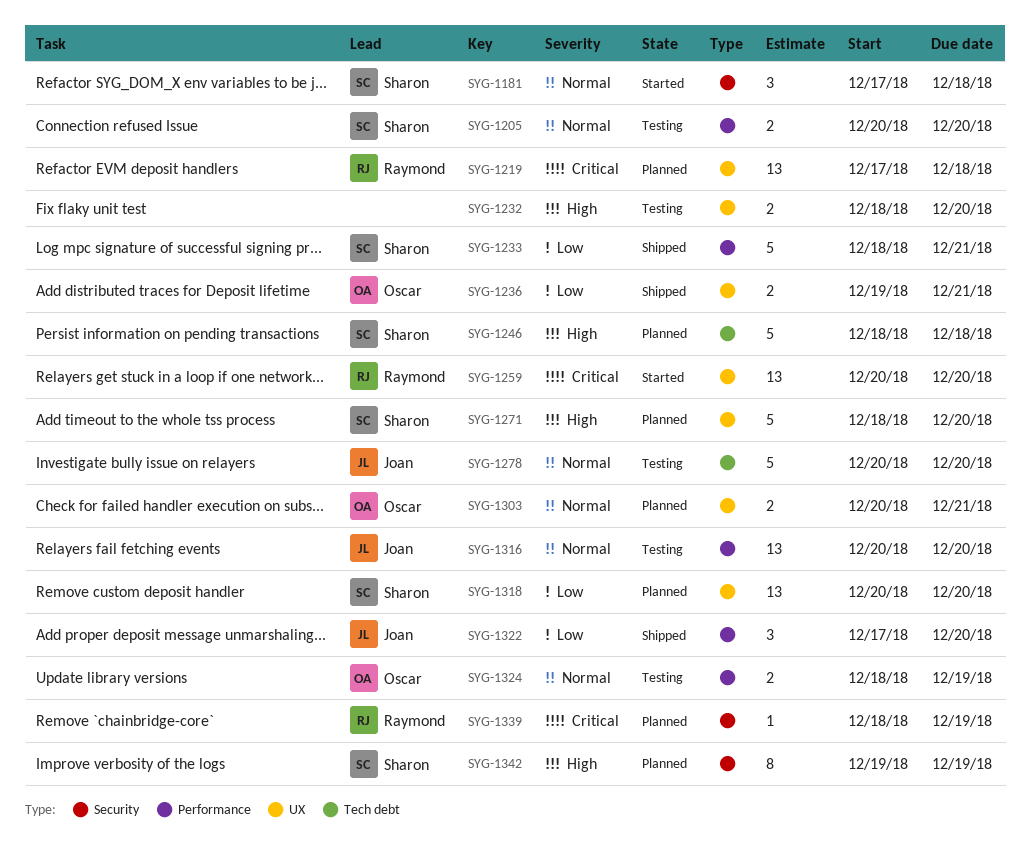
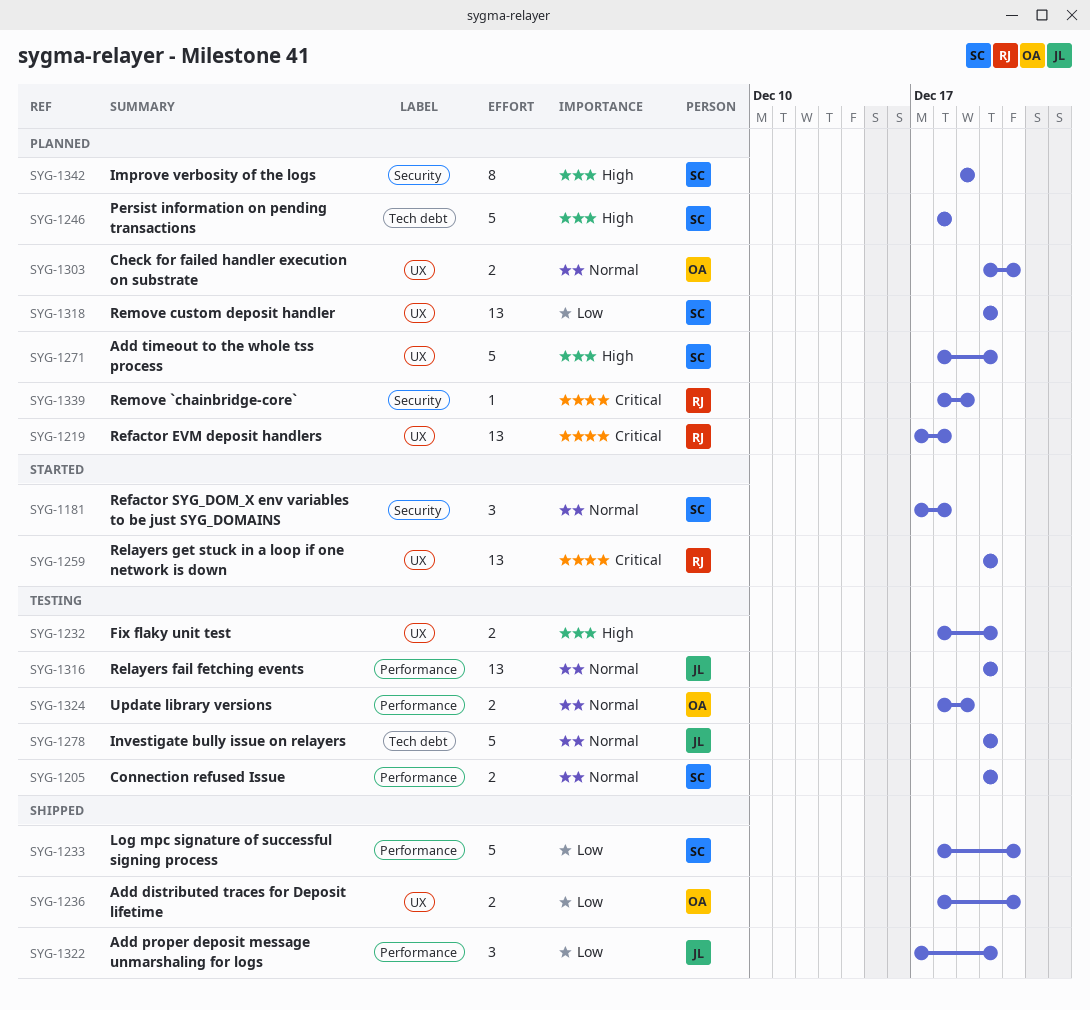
SYG-1236, start: Dec 19 -> Dec 18

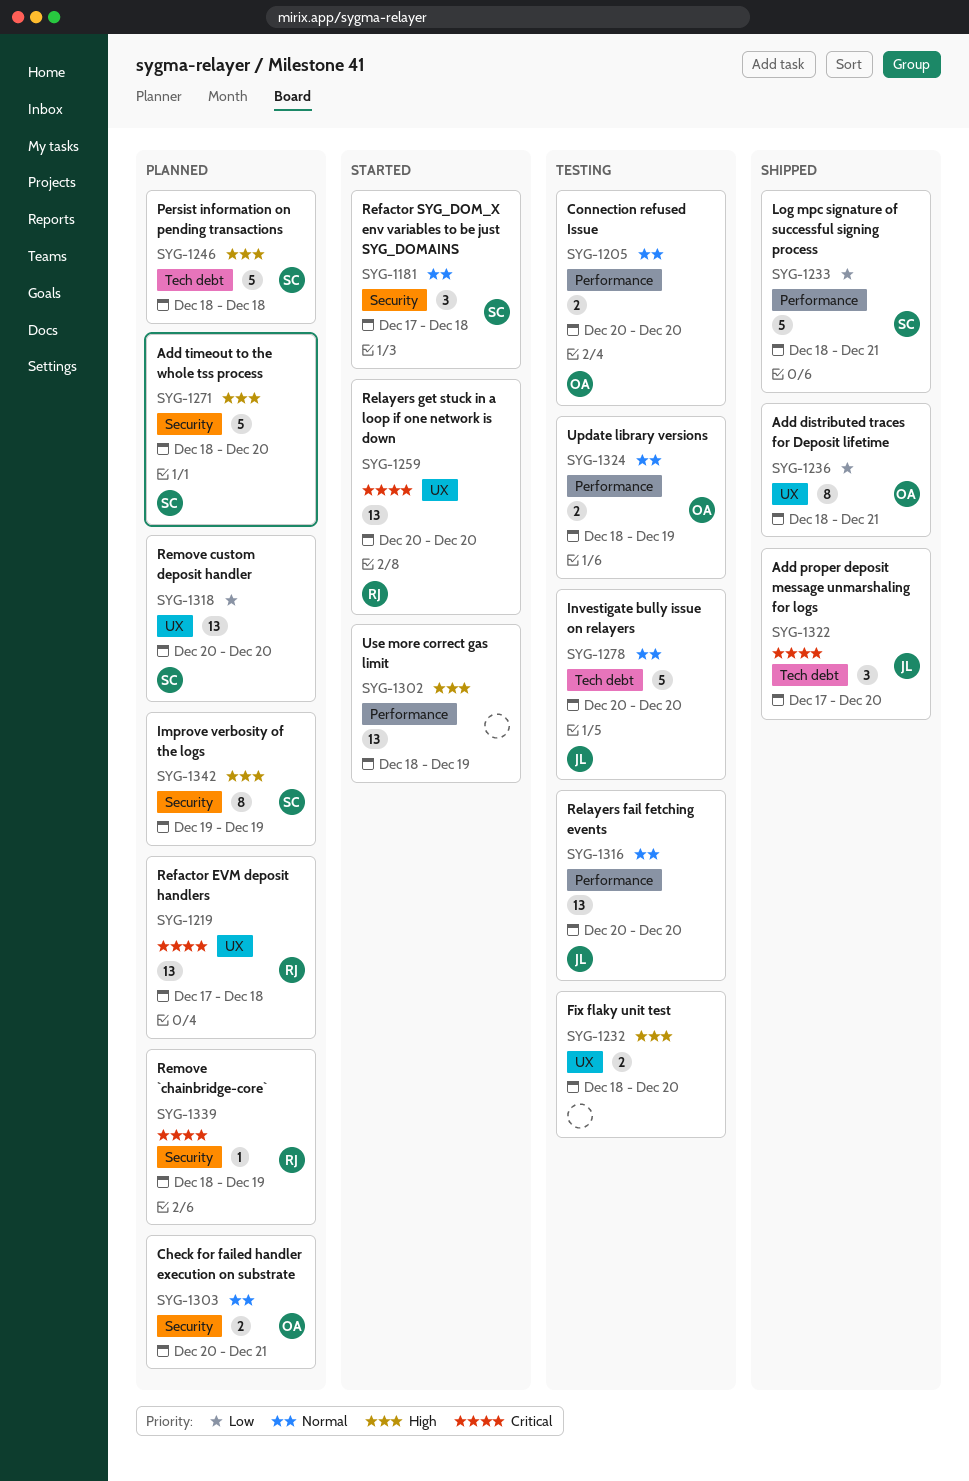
SYG-1205, owner: SC -> OA
SYG-1236, estimate: 2 -> 8
SYG-1271, label: UX -> Security
SYG-1302: none -> present
SYG-1303, label: UX -> Security
SYG-1322, priority: Low -> Critical
SYG-1322, label: Performance -> Tech debt

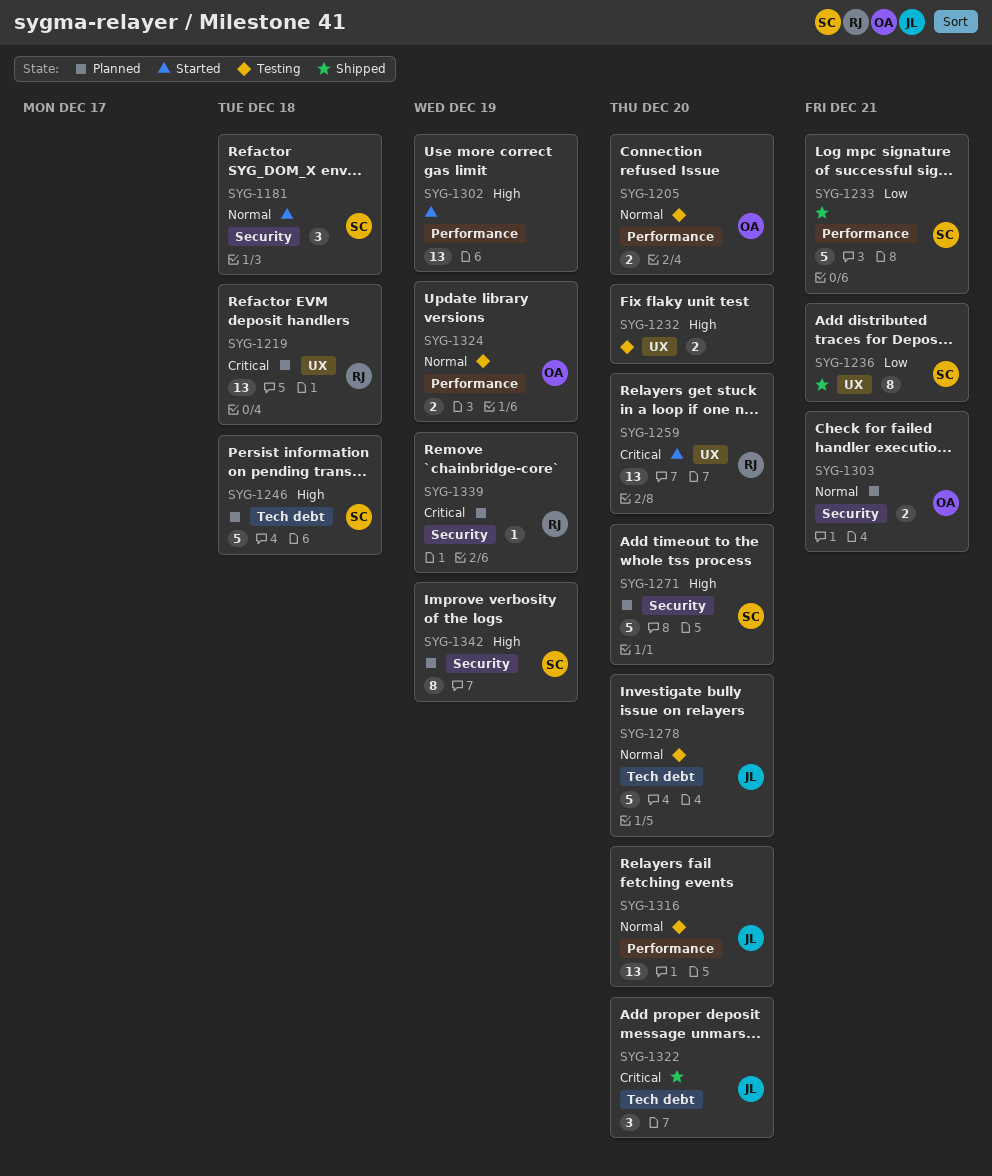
SYG-1236, owner: OA -> SC
SYG-1318: present -> none

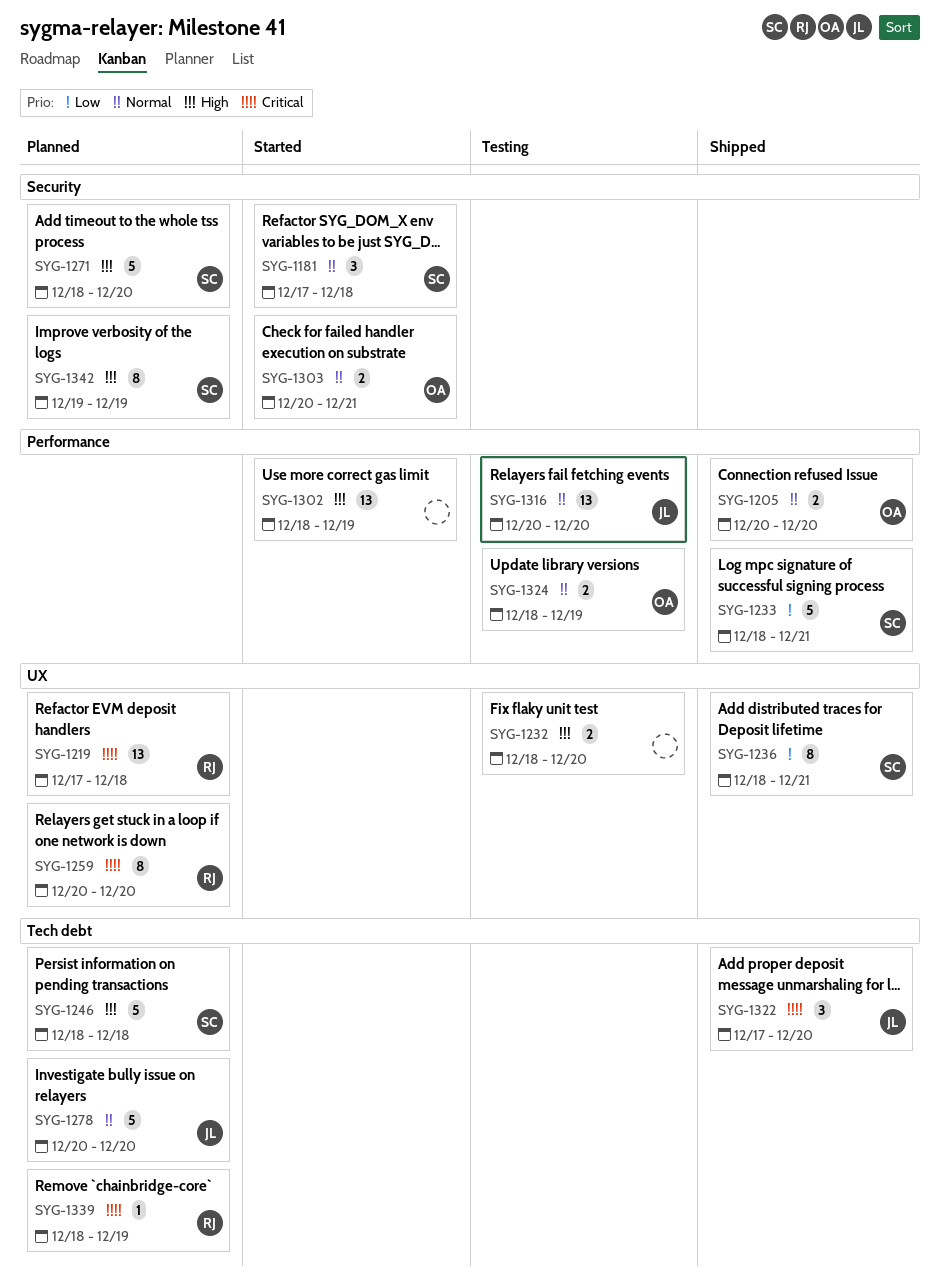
SYG-1205, status: Testing -> Shipped
SYG-1259, status: Started -> Planned
SYG-1259, estimate: 13 -> 8
SYG-1278, status: Testing -> Planned
SYG-1303, status: Planned -> Started
SYG-1339, label: Security -> Tech debt

